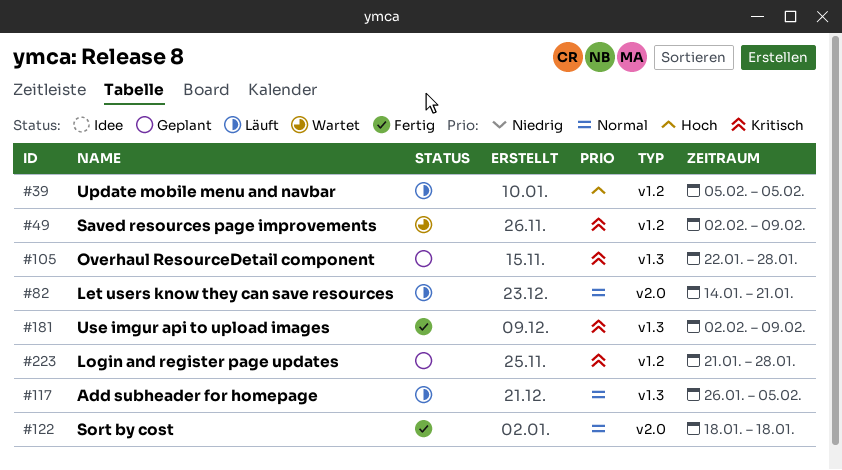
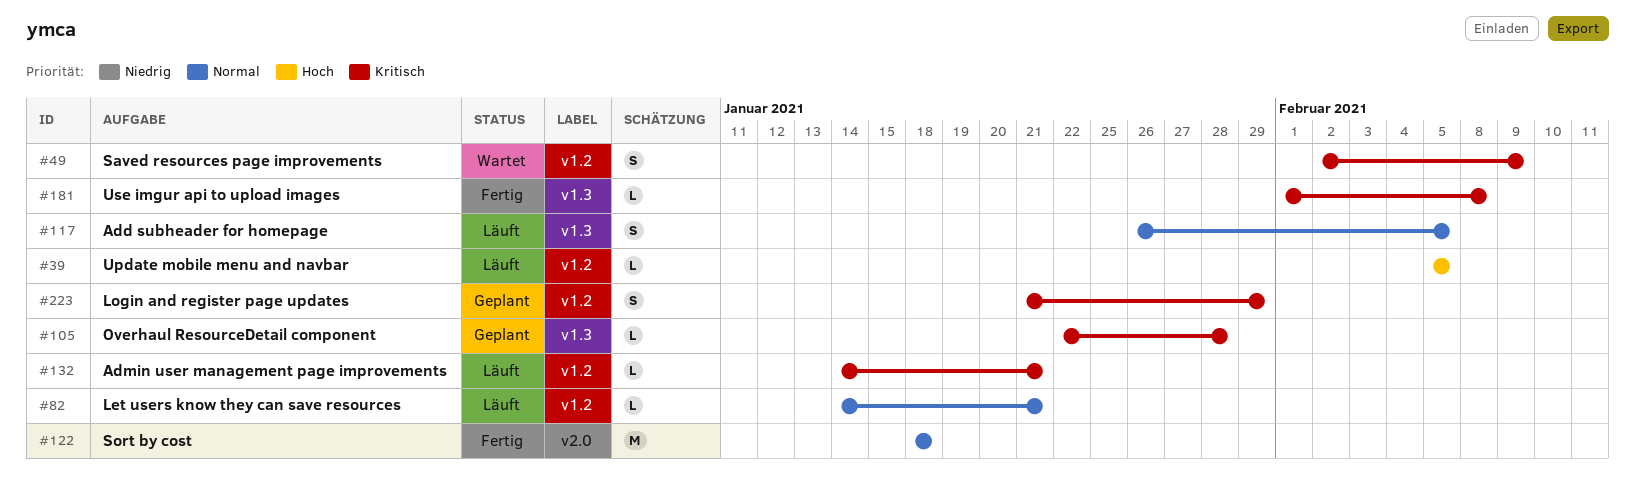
#82, label: v2.0 -> v1.2
#132: none -> present
#181, start: Feb 2 -> Feb 1
#181, due: Feb 9 -> Feb 8
#223, due: Jan 28 -> Jan 29

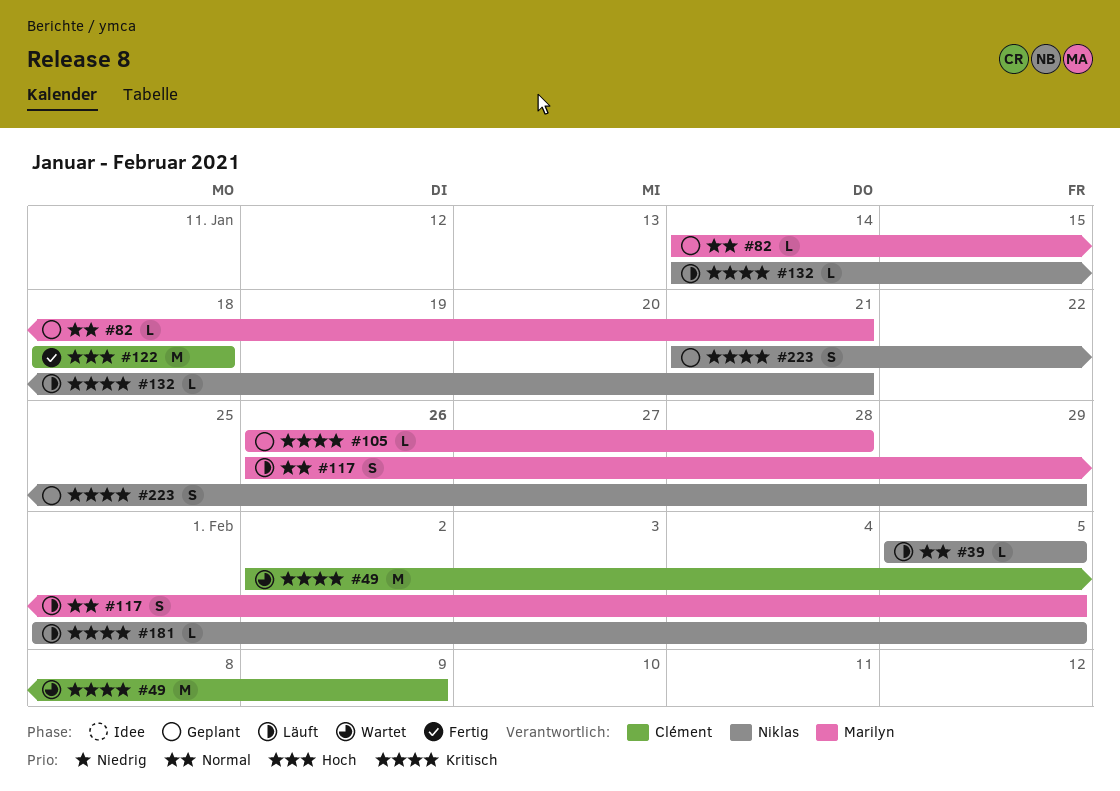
#39, priority: Hoch -> Normal
#49, estimate: S -> M
#82, status: Läuft -> Geplant
#105, start: Jan 22 -> Jan 26
#122, priority: Normal -> Hoch
#181, status: Fertig -> Läuft
#181, due: Feb 8 -> Feb 5

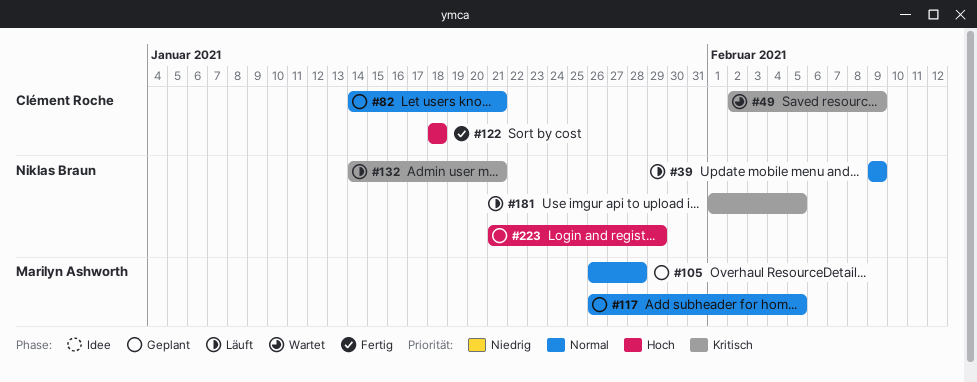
#39, start: Feb 5 -> Feb 9
#39, due: Feb 5 -> Feb 9
#82, owner: Marilyn Ashworth -> Clément Roche
#105, priority: Kritisch -> Normal
#117, status: Läuft -> Geplant
#223, priority: Kritisch -> Hoch

